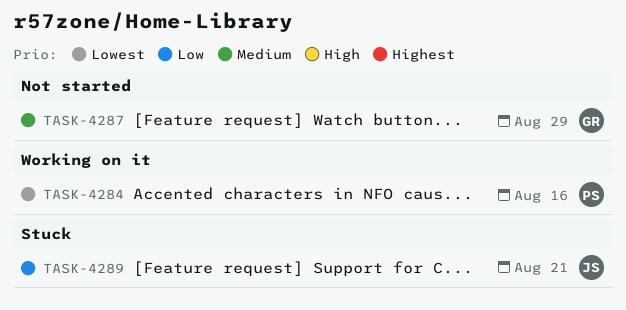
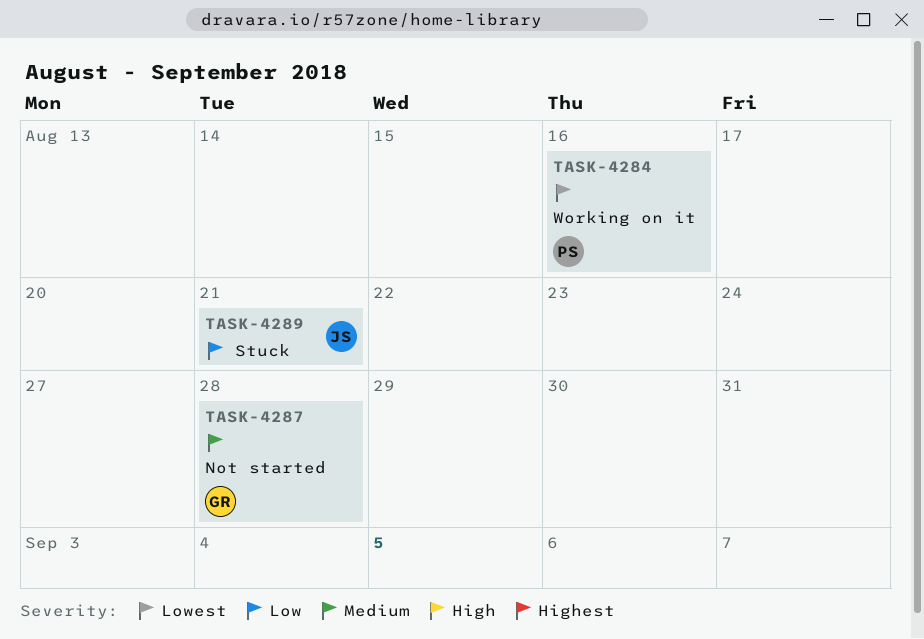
TASK-4287, due: Aug 29 -> Aug 28

